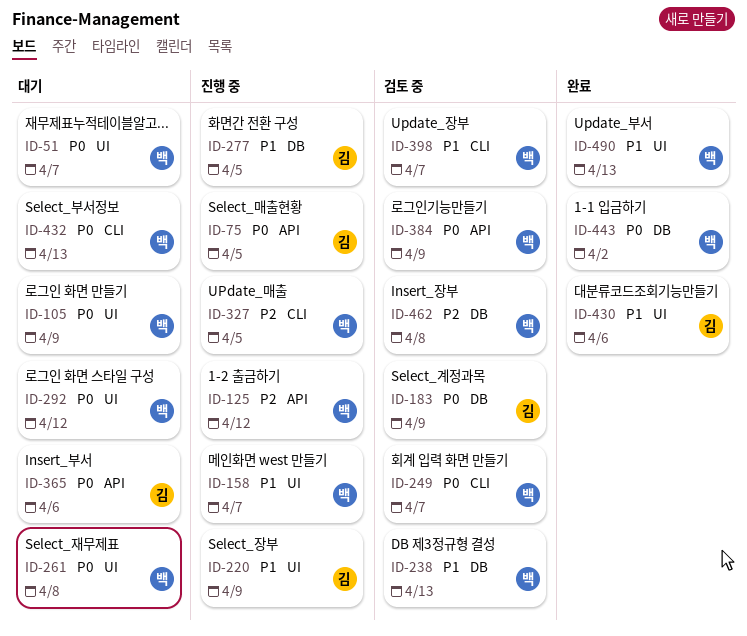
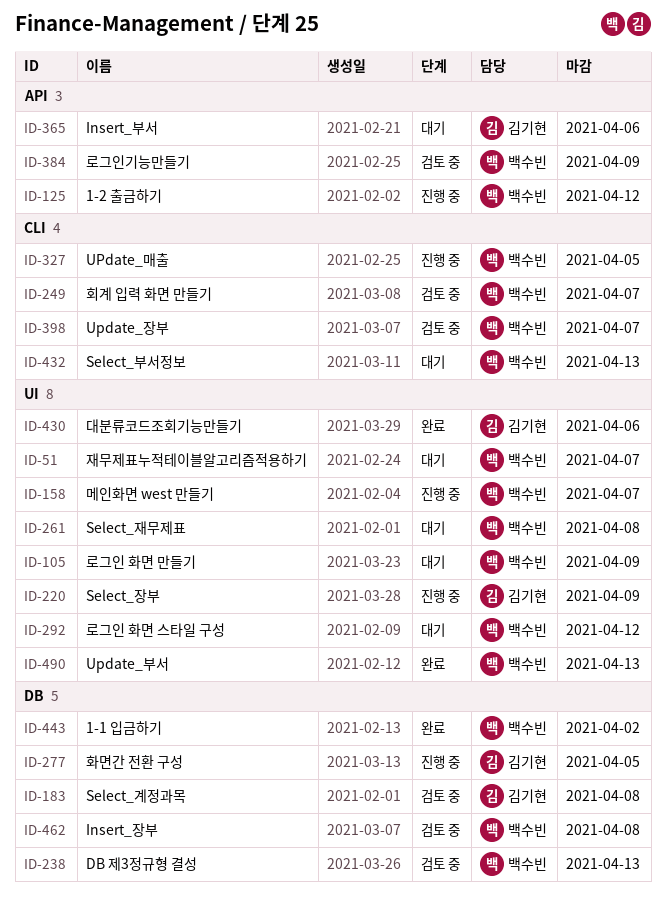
ID-75: present -> none
ID-183, due: Apr 9 -> Apr 8

